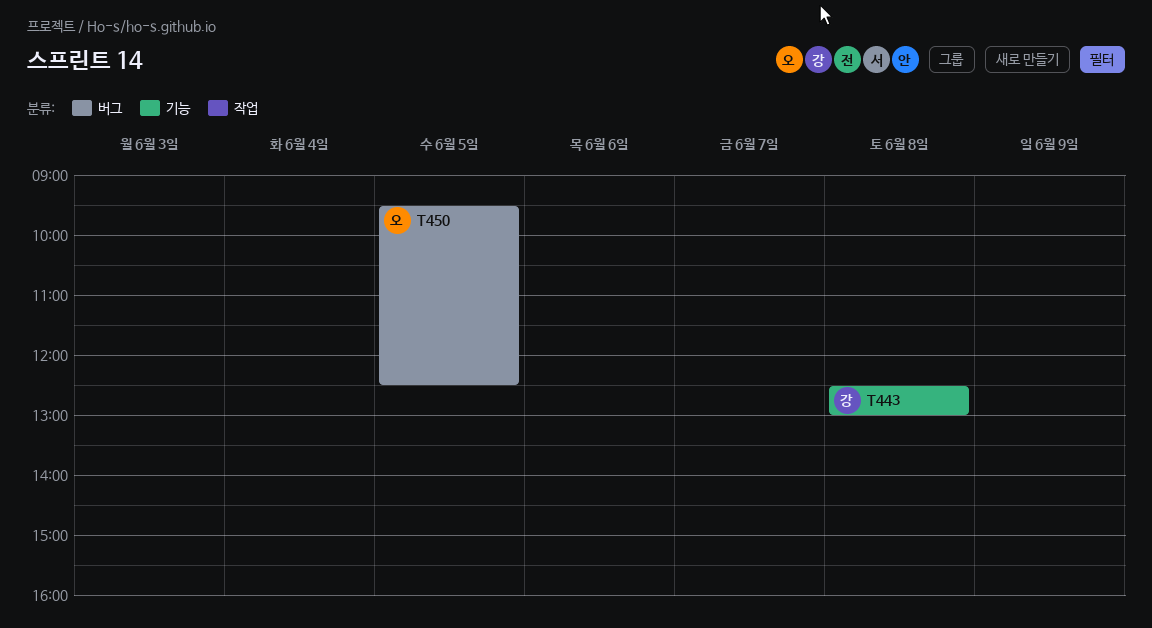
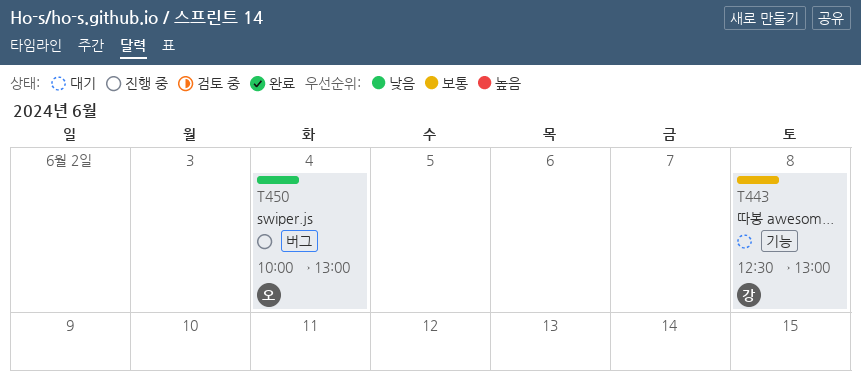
T450, day: Jun 5 -> Jun 4
T450, begins: 09:30 -> 10:00
T450, ends: 12:30 -> 13:00

